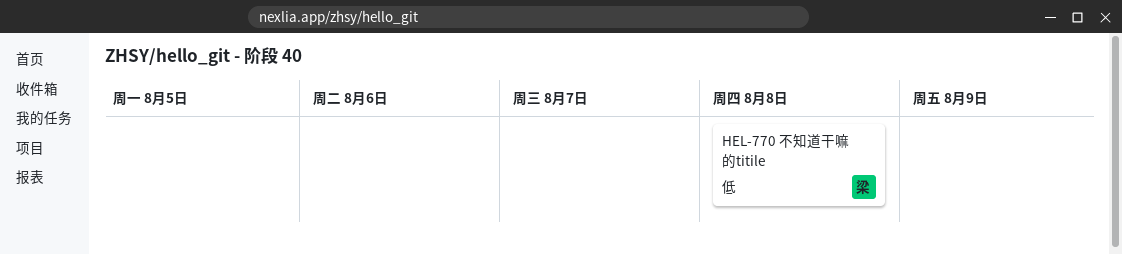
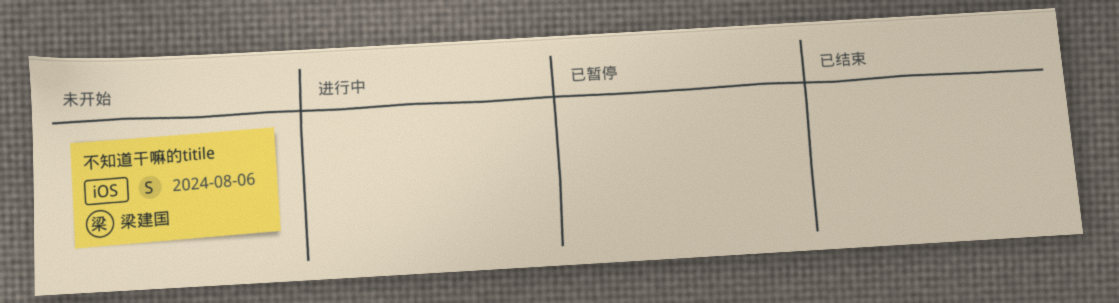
不知道干嘛的titile, due: Aug 8 -> Aug 6

